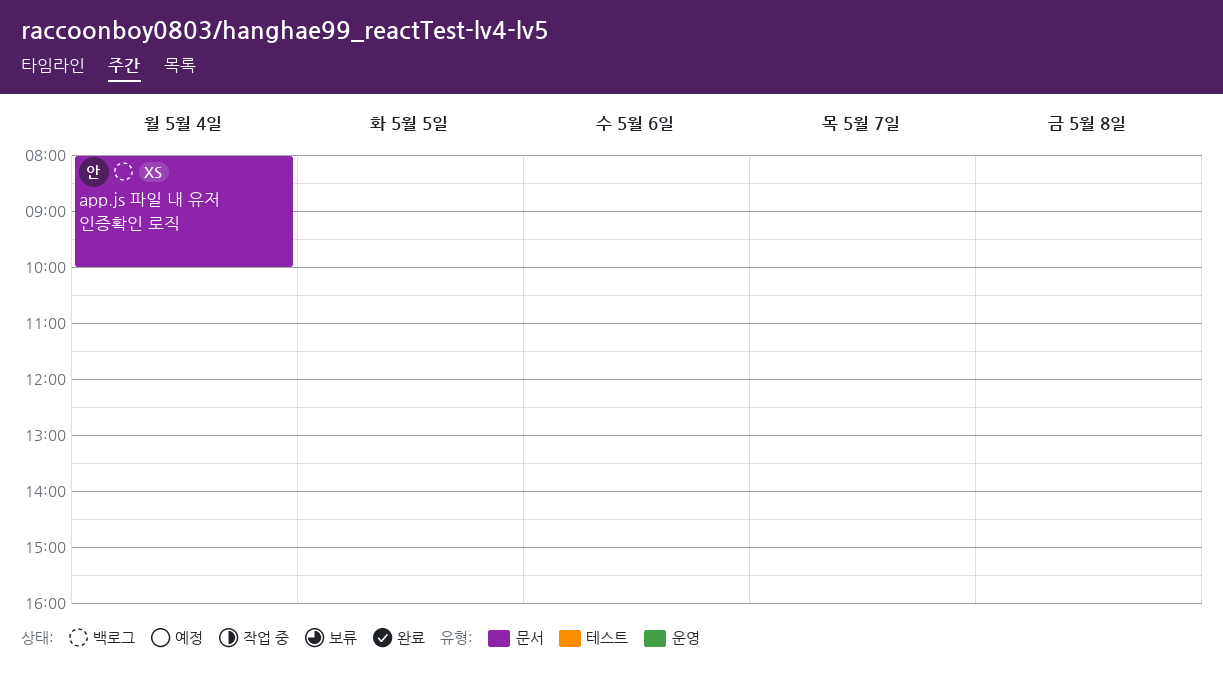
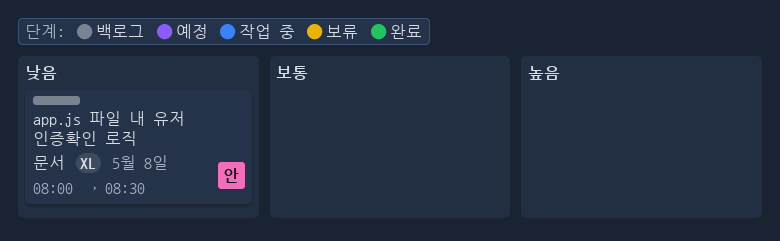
app.js 파일 내 유저 인증확인 로직, estimate: XS -> XL
app.js 파일 내 유저 인증확인 로직, day: May 4 -> May 8
app.js 파일 내 유저 인증확인 로직, ends: 10:00 -> 08:30

